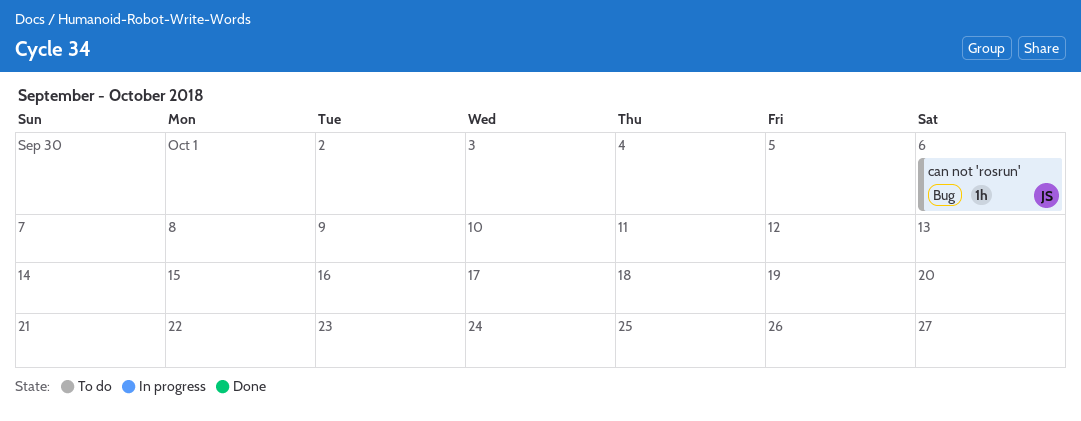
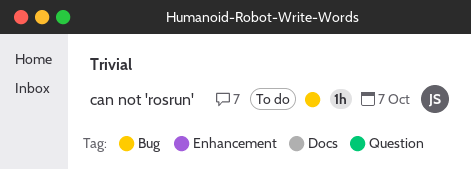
can not 'rosrun', due: Oct 6 -> Oct 7

